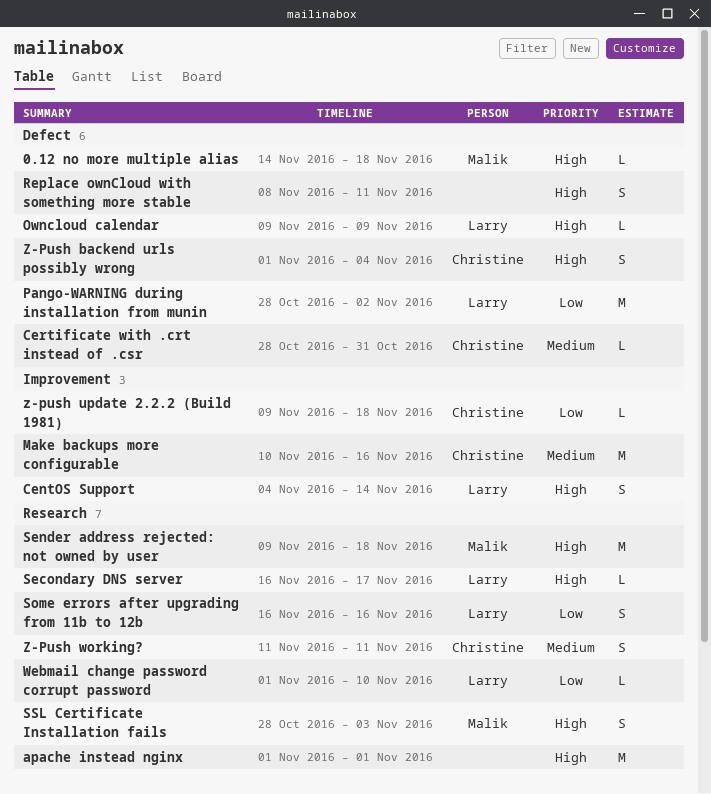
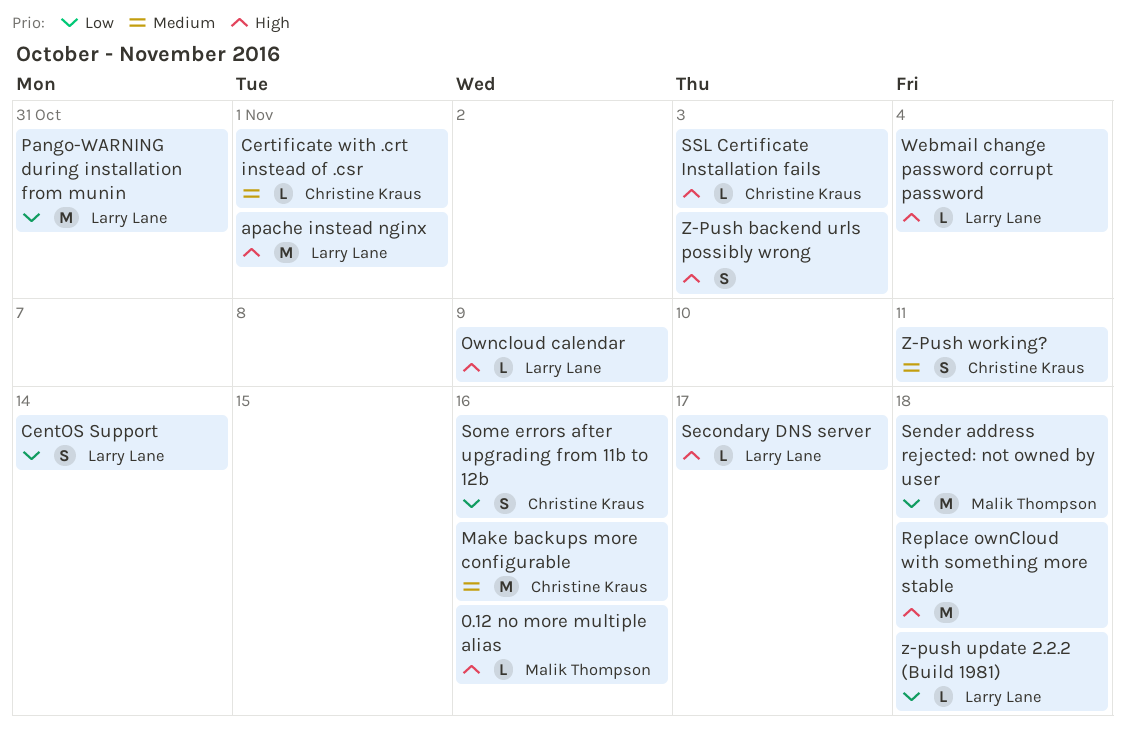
0.12 no more multiple alias, due: Nov 18 -> Nov 16
apache instead nginx, owner: none -> Larry Lane
CentOS Support, priority: High -> Low
Certificate with .crt instead of .csr, due: Oct 31 -> Nov 1
Pango-WARNING during installation from munin, due: Nov 2 -> Oct 31
Replace ownCloud with something more stable, estimate: S -> M
Replace ownCloud with something more stable, due: Nov 11 -> Nov 18
Sender address rejected: not owned by user, priority: High -> Low
Some errors after upgrading from 11b to 12b, owner: Larry Lane -> Christine Kraus
SSL Certificate Installation fails, owner: Malik Thompson -> Christine Kraus
SSL Certificate Installation fails, estimate: S -> L
Webmail change password corrupt password, priority: Low -> High
Webmail change password corrupt password, due: Nov 10 -> Nov 4
Z-Push backend urls possibly wrong, owner: Christine Kraus -> none
Z-Push backend urls possibly wrong, due: Nov 4 -> Nov 3
z-push update 2.2.2 (Build 1981), owner: Christine Kraus -> Larry Lane

